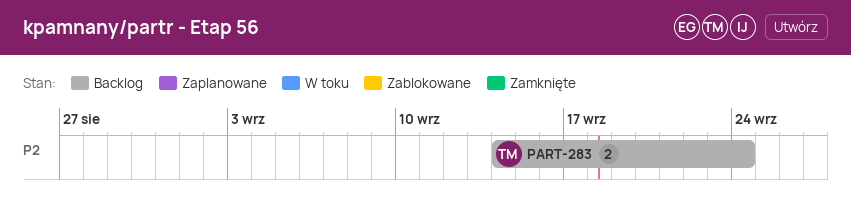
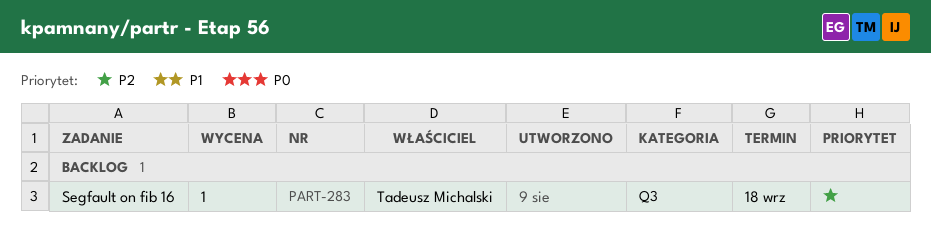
PART-283, estimate: 2 -> 1
PART-283, due: Sep 24 -> Sep 18

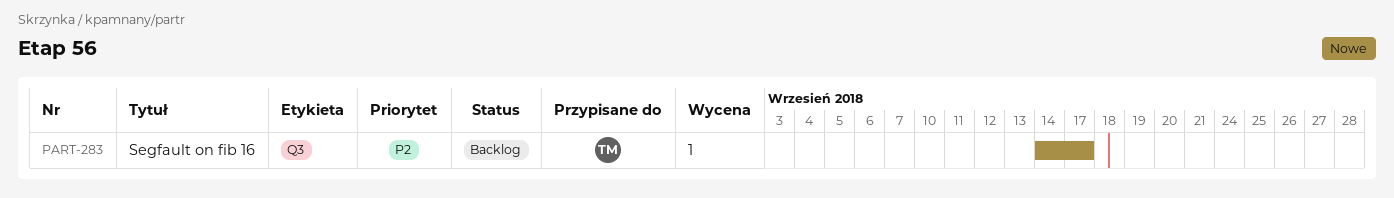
PART-283, due: Sep 18 -> Sep 17

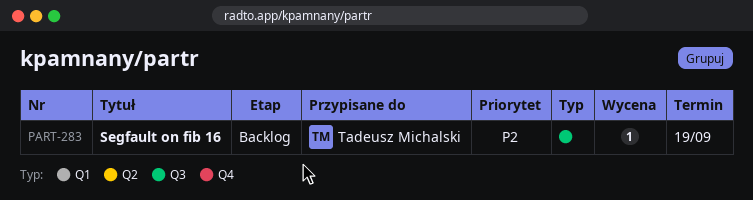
PART-283, due: Sep 17 -> Sep 19

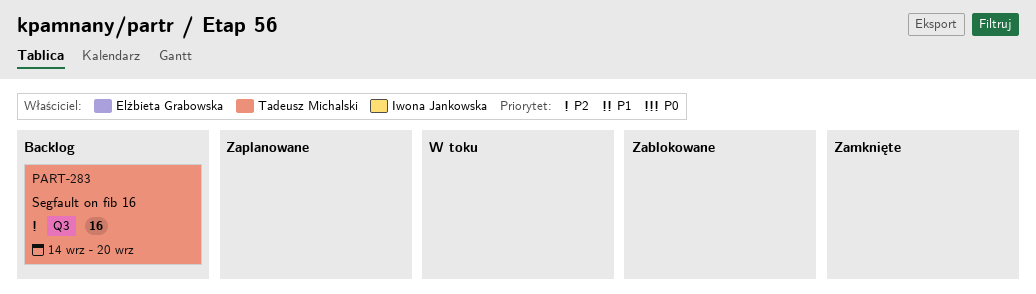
PART-283, estimate: 1 -> 16
PART-283, due: Sep 19 -> Sep 20

